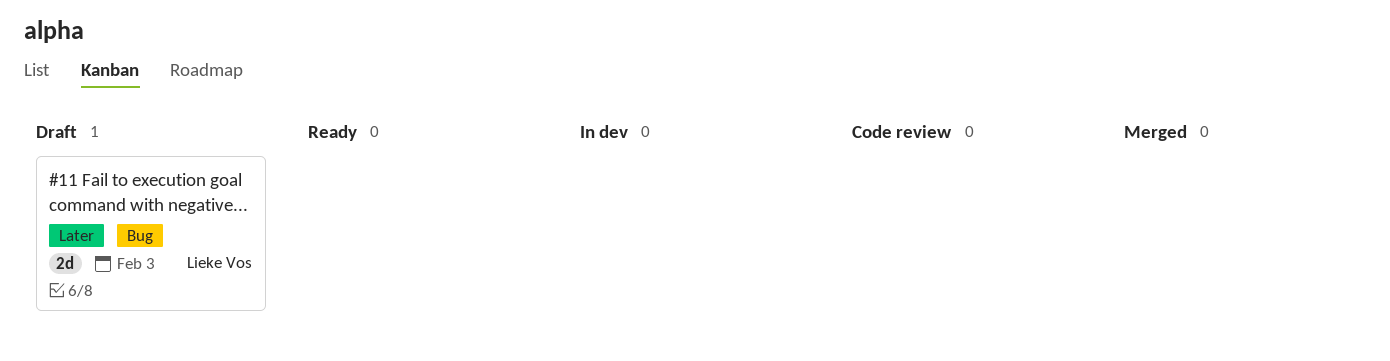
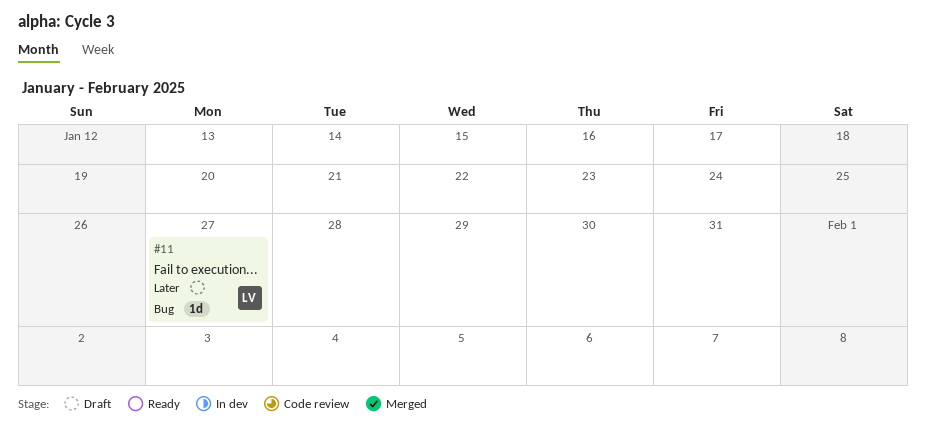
#11, estimate: 2d -> 1d
#11, due: Feb 3 -> Jan 27

